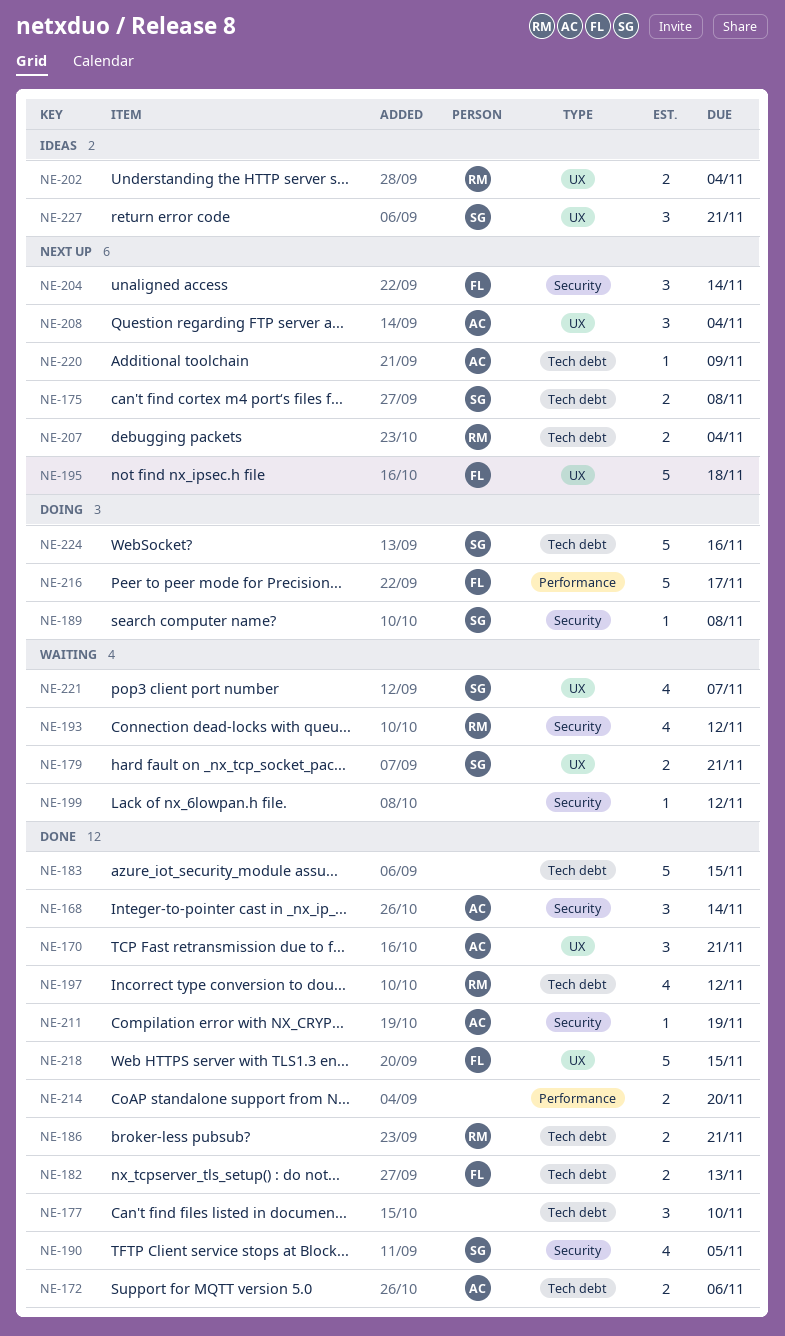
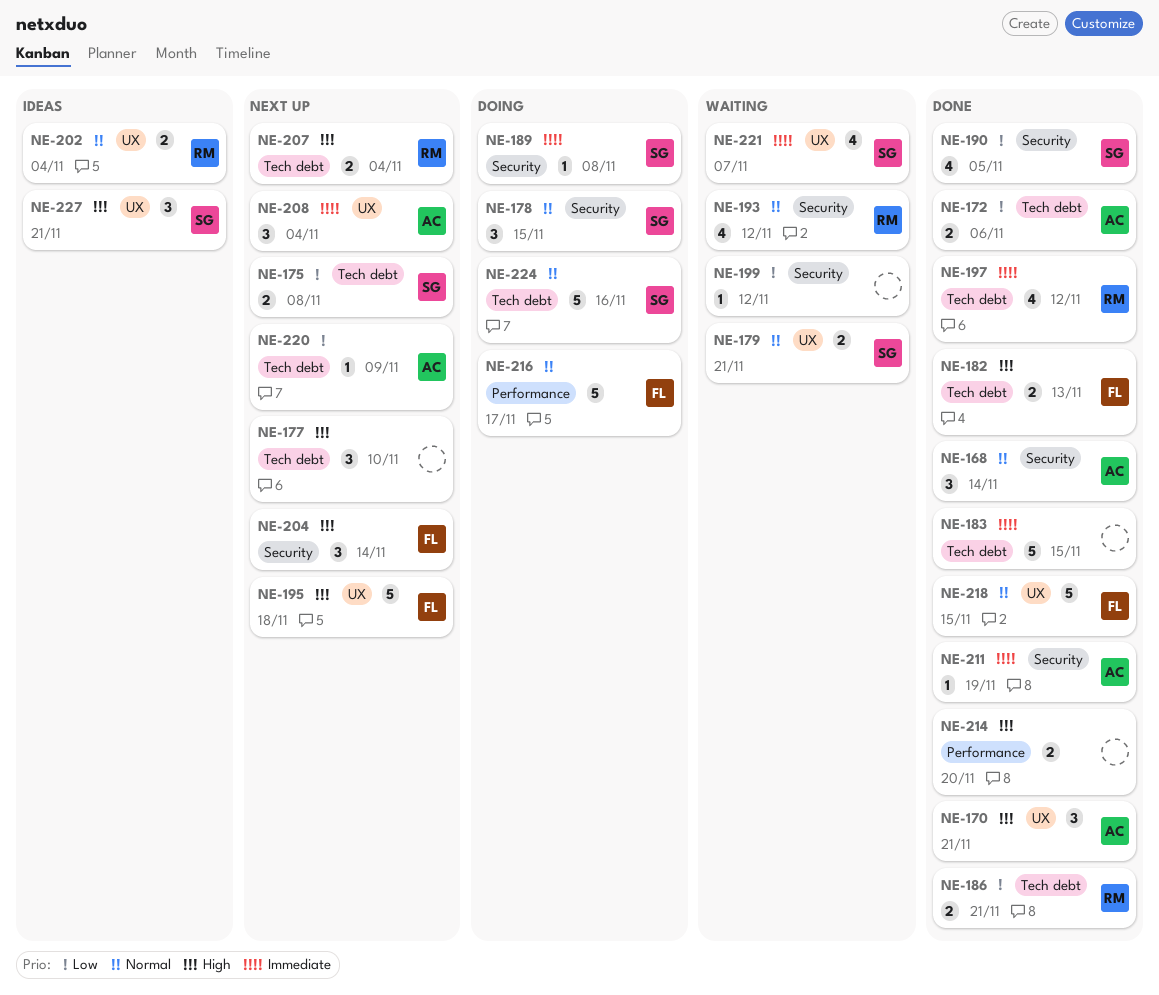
NE-177, status: Done -> Next up
NE-178: none -> present

